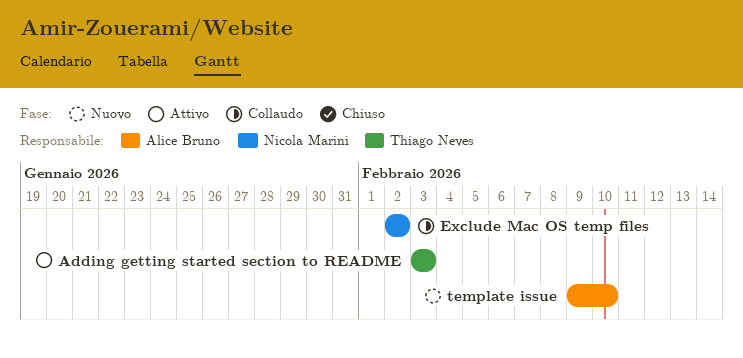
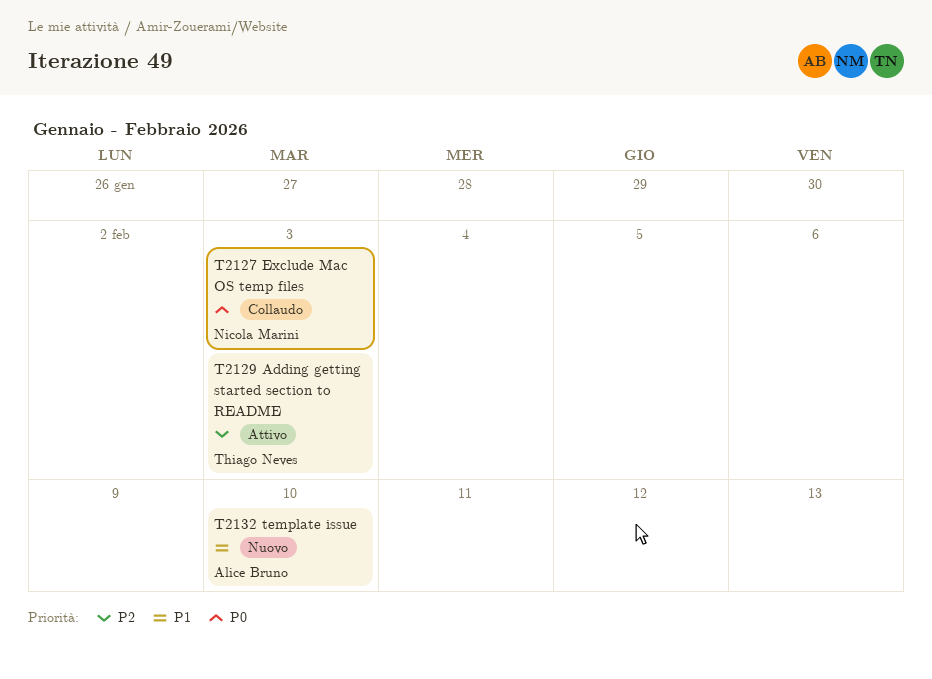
Exclude Mac OS temp files, due: Feb 2 -> Feb 3

